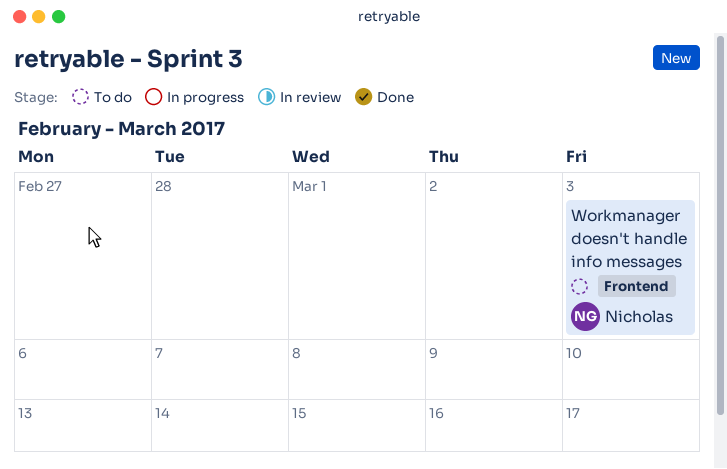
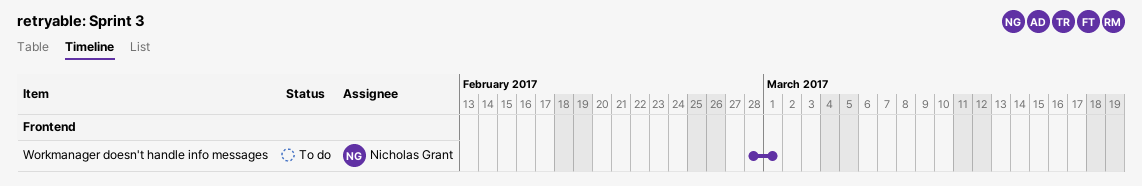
Workmanager doesn't handle info messages, due: Mar 3 -> Mar 1

